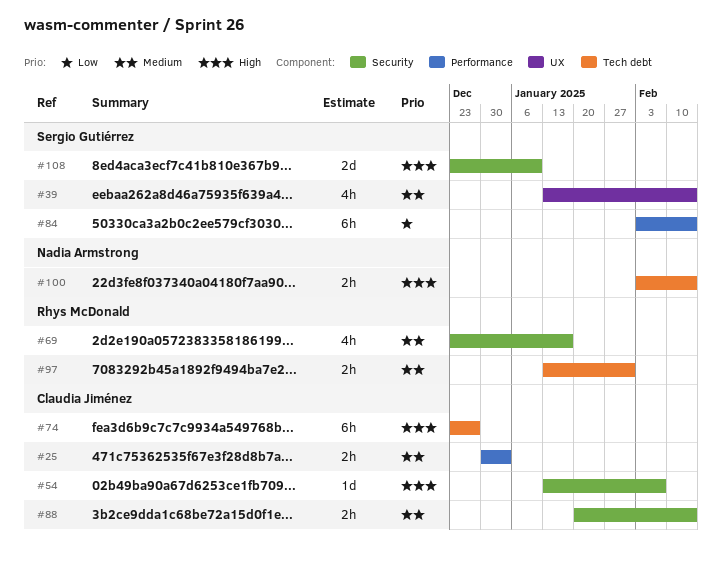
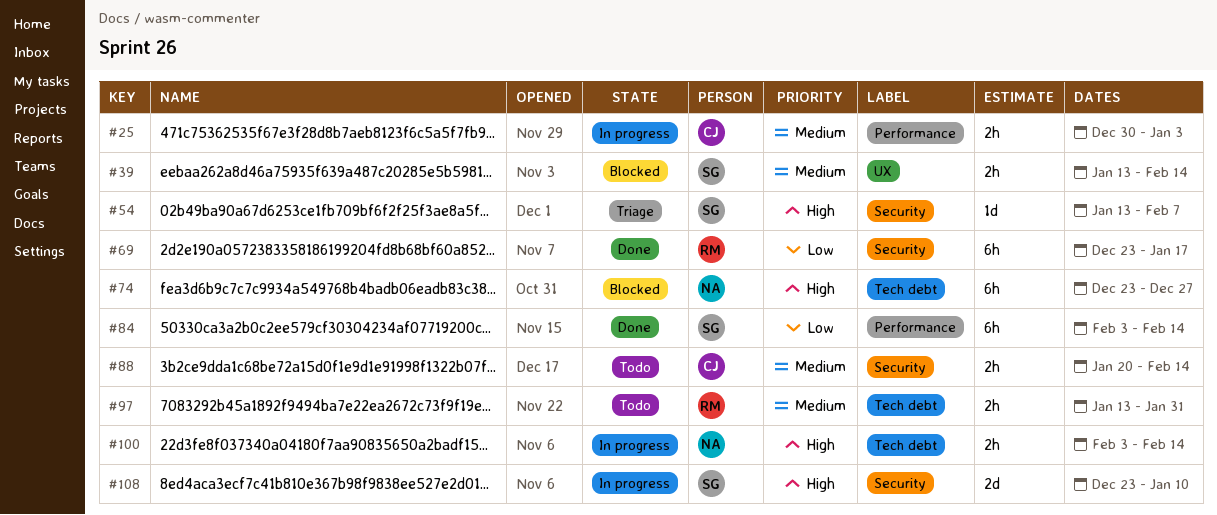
#39, estimate: 4h -> 2h
#54, owner: Claudia Jiménez -> Sergio Gutiérrez
#69, priority: Medium -> Low
#69, estimate: 4h -> 6h
#74, owner: Claudia Jiménez -> Nadia Armstrong

